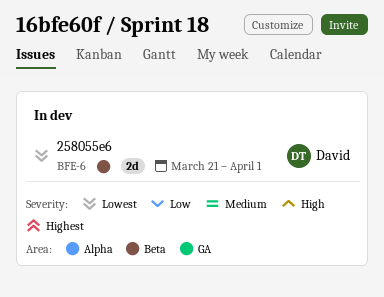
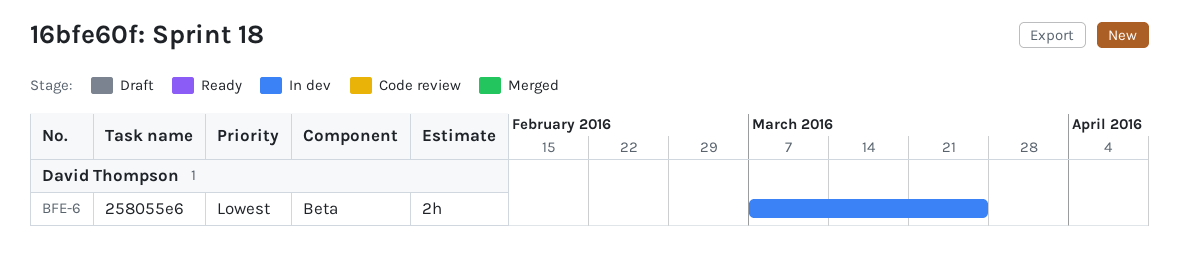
BFE-6, estimate: 2d -> 2h
BFE-6, start: Mar 21 -> Mar 7
BFE-6, due: Apr 1 -> Mar 25

